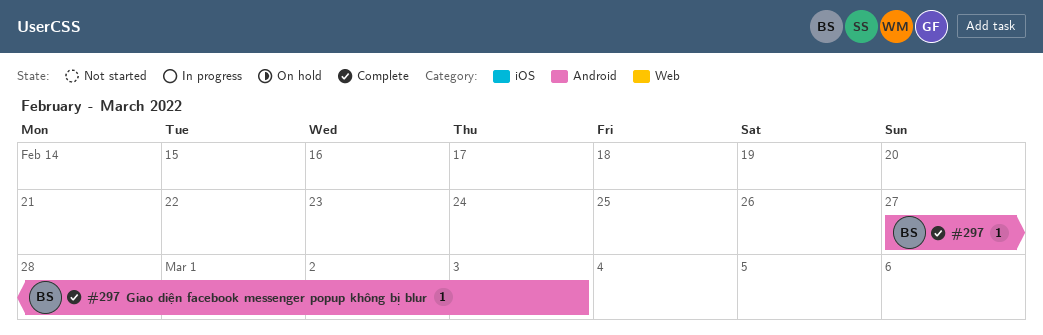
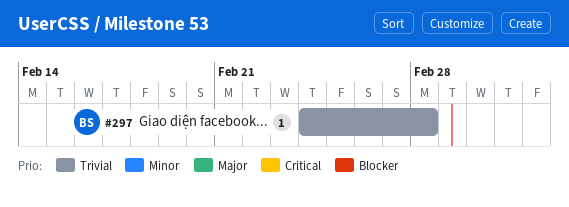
#297, start: Feb 27 -> Feb 24
#297, due: Mar 3 -> Feb 28

